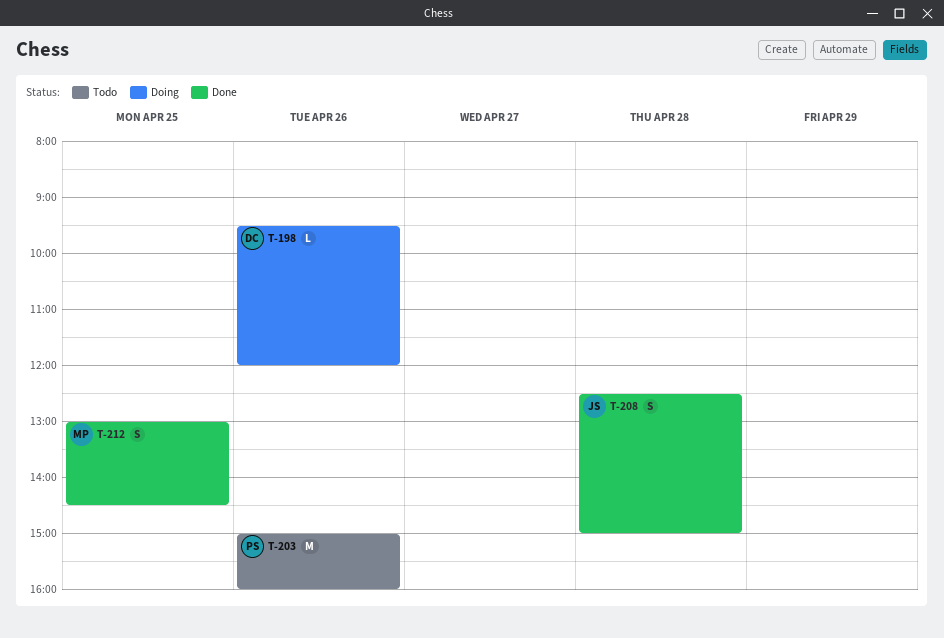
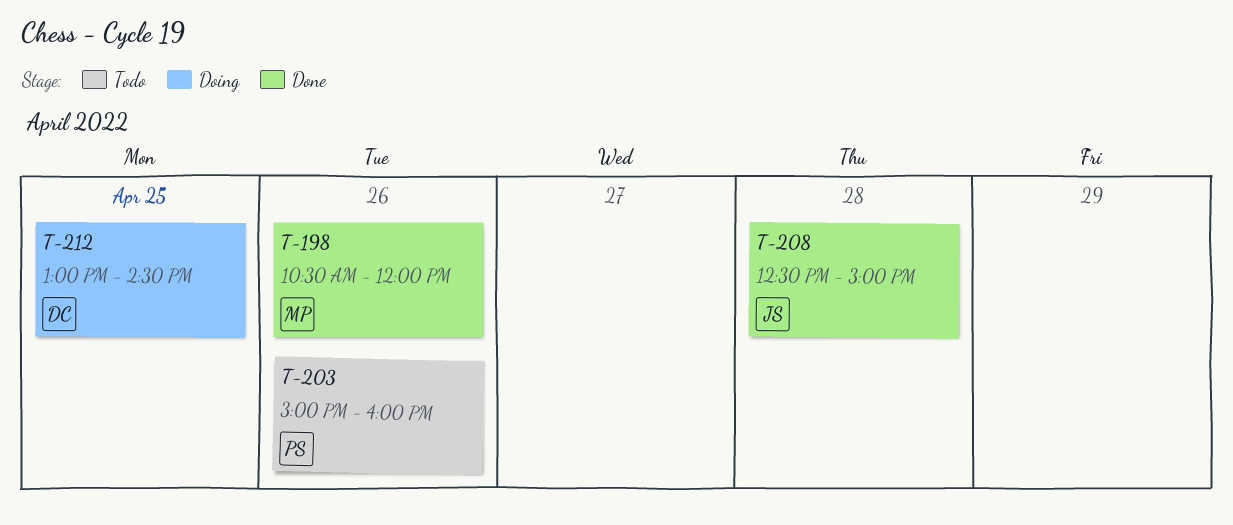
T-198, status: Doing -> Done
T-198, owner: DC -> MP
T-198, begins: 09:30 -> 10:30
T-212, status: Done -> Doing
T-212, owner: MP -> DC

